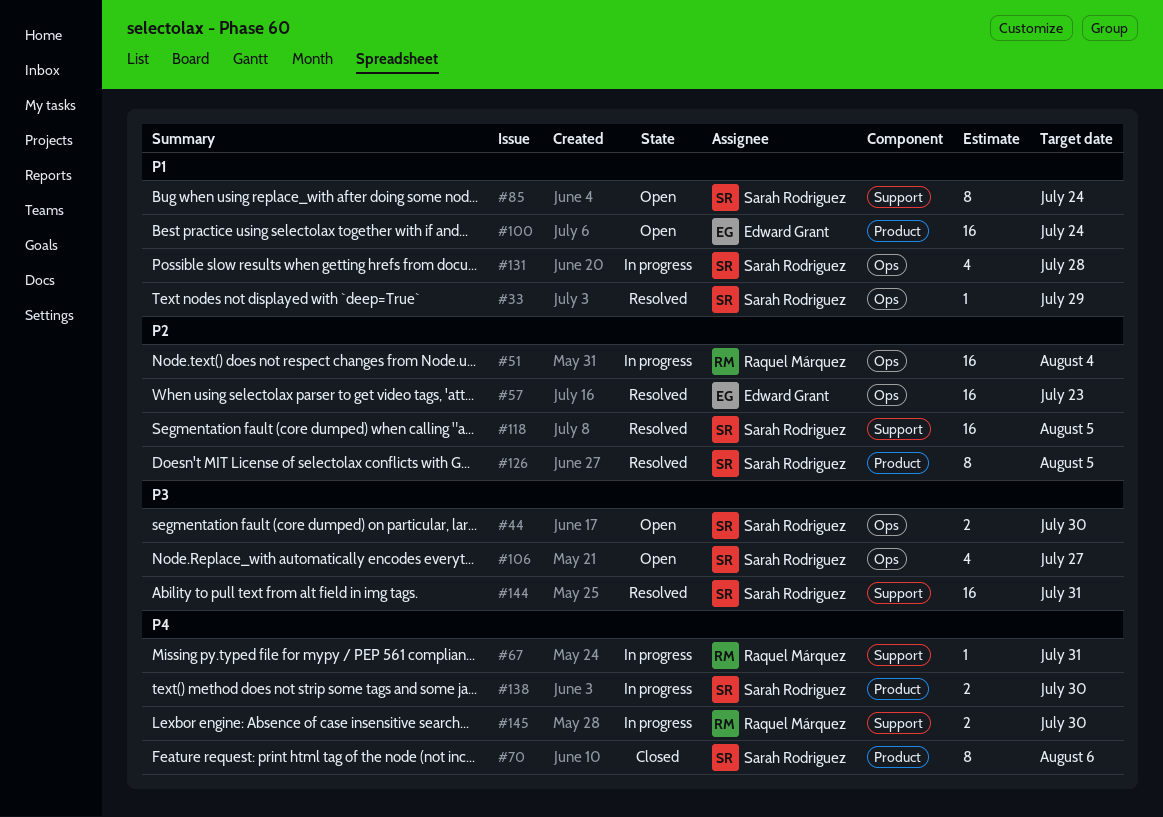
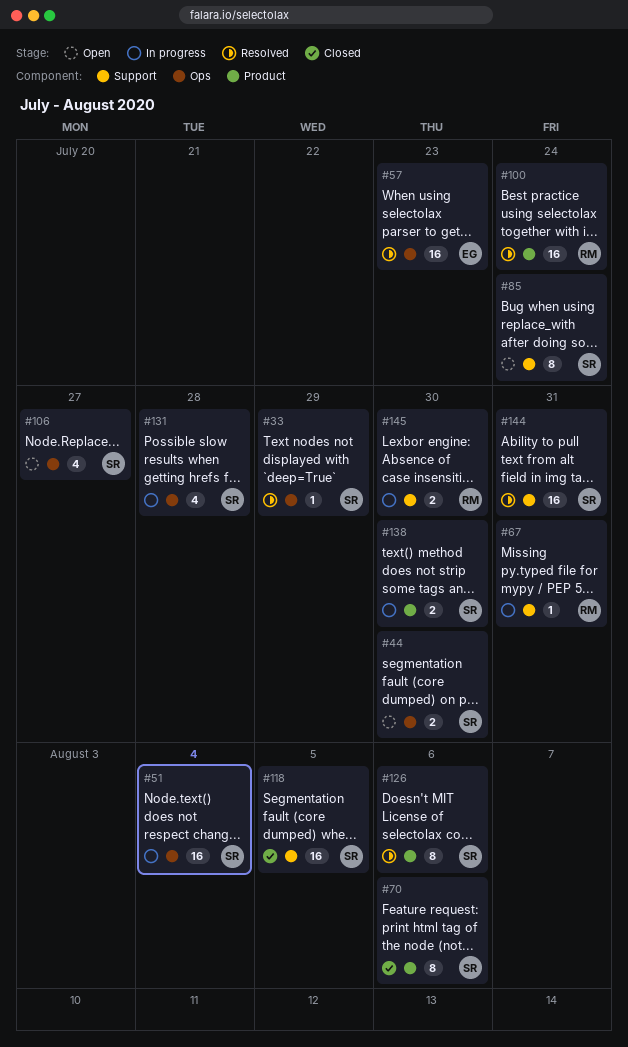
#51, owner: Raquel Márquez -> Sarah Rodriguez
#100, status: Open -> Resolved
#100, owner: Edward Grant -> Raquel Márquez
#118, status: Resolved -> Closed
#126, due: Aug 5 -> Aug 6

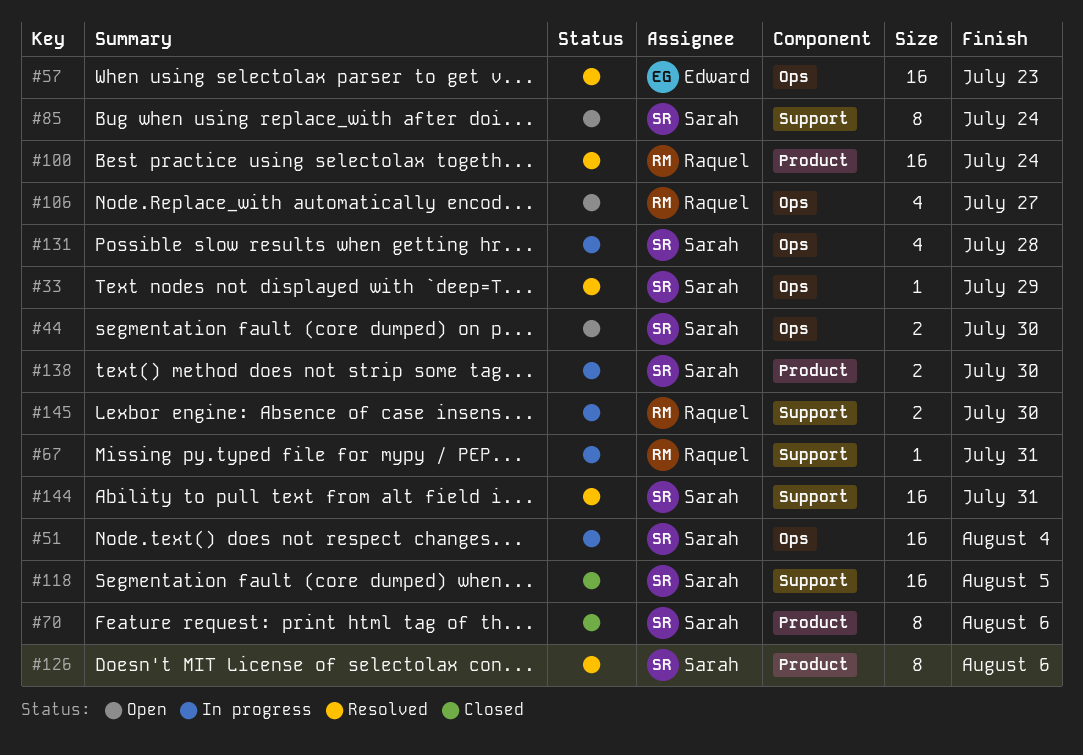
#106, owner: Sarah -> Raquel

